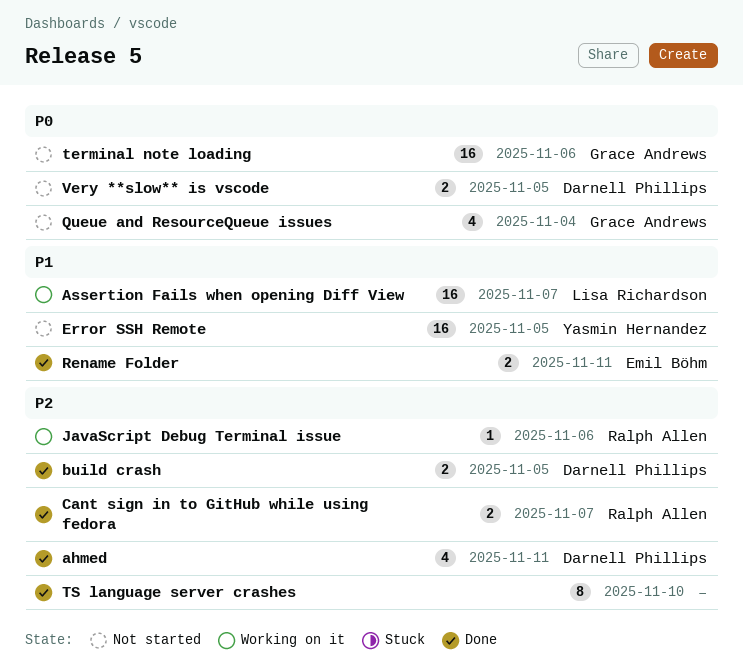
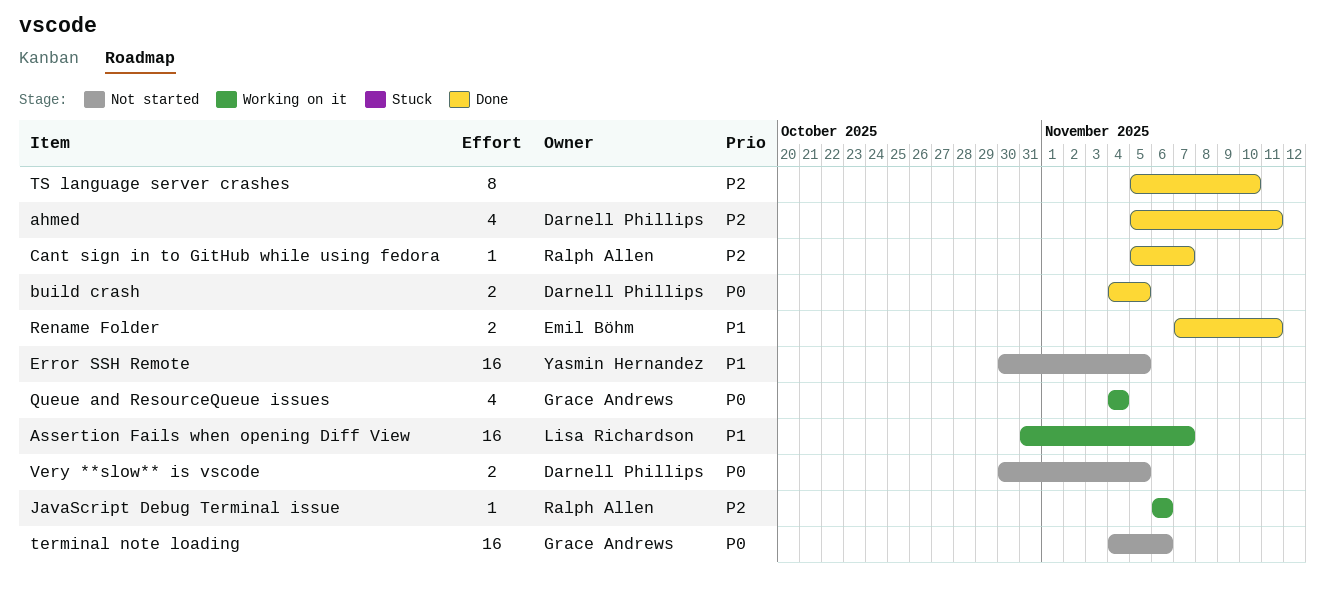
build crash, priority: P2 -> P0
Cant sign in to GitHub while using fedora, estimate: 2 -> 1
Queue and ResourceQueue issues, status: Not started -> Working on it

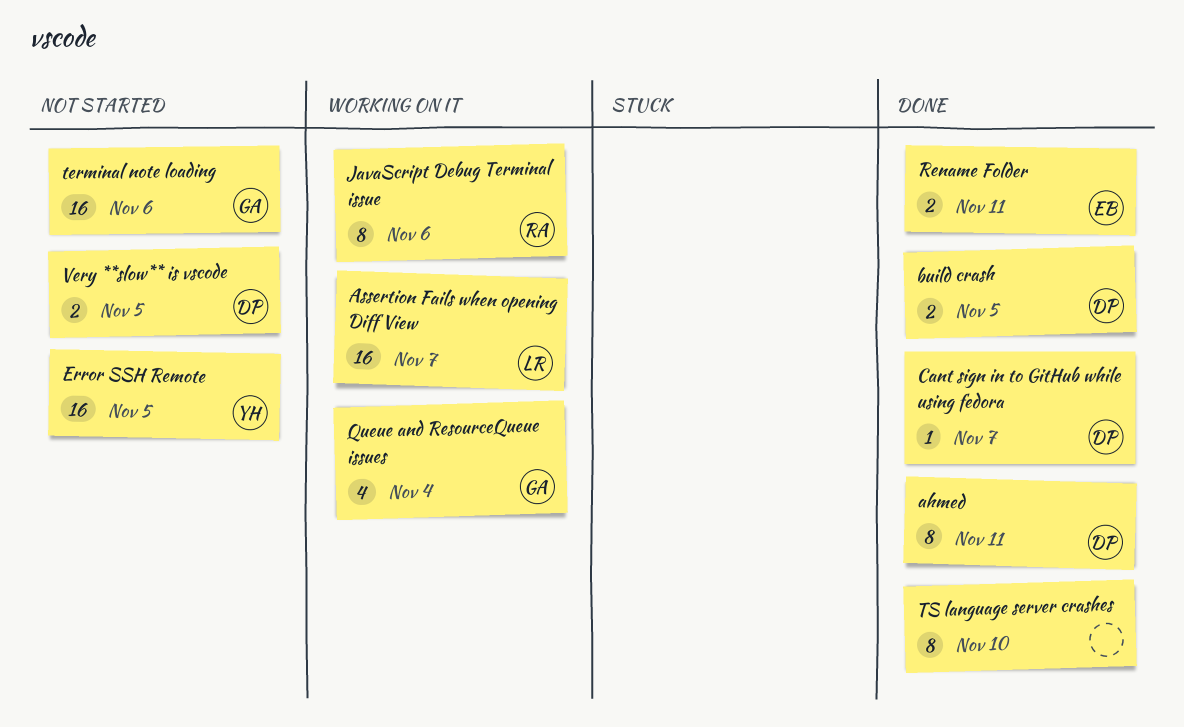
ahmed, estimate: 4 -> 8
Cant sign in to GitHub while using fedora, owner: Ralph Allen -> Darnell Phillips
JavaScript Debug Terminal issue, estimate: 1 -> 8

